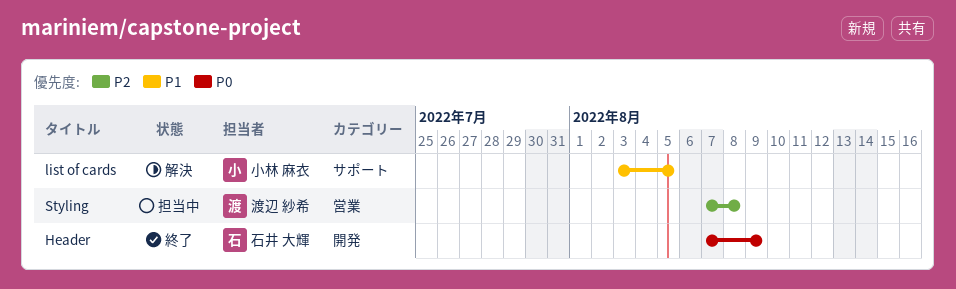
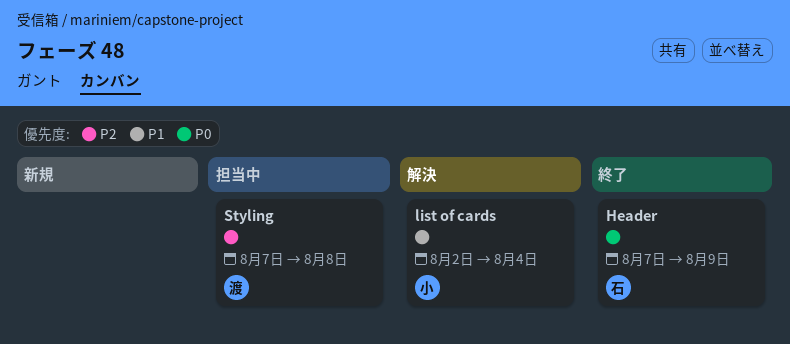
list of cards, start: Aug 3 -> Aug 2
list of cards, due: Aug 5 -> Aug 4

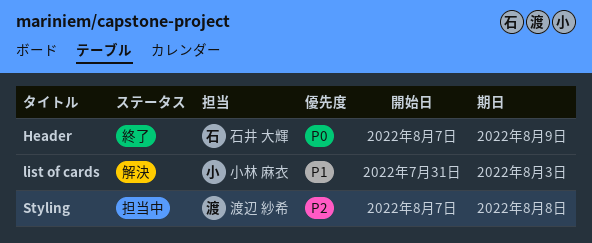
list of cards, start: Aug 2 -> Jul 31
list of cards, due: Aug 4 -> Aug 3

